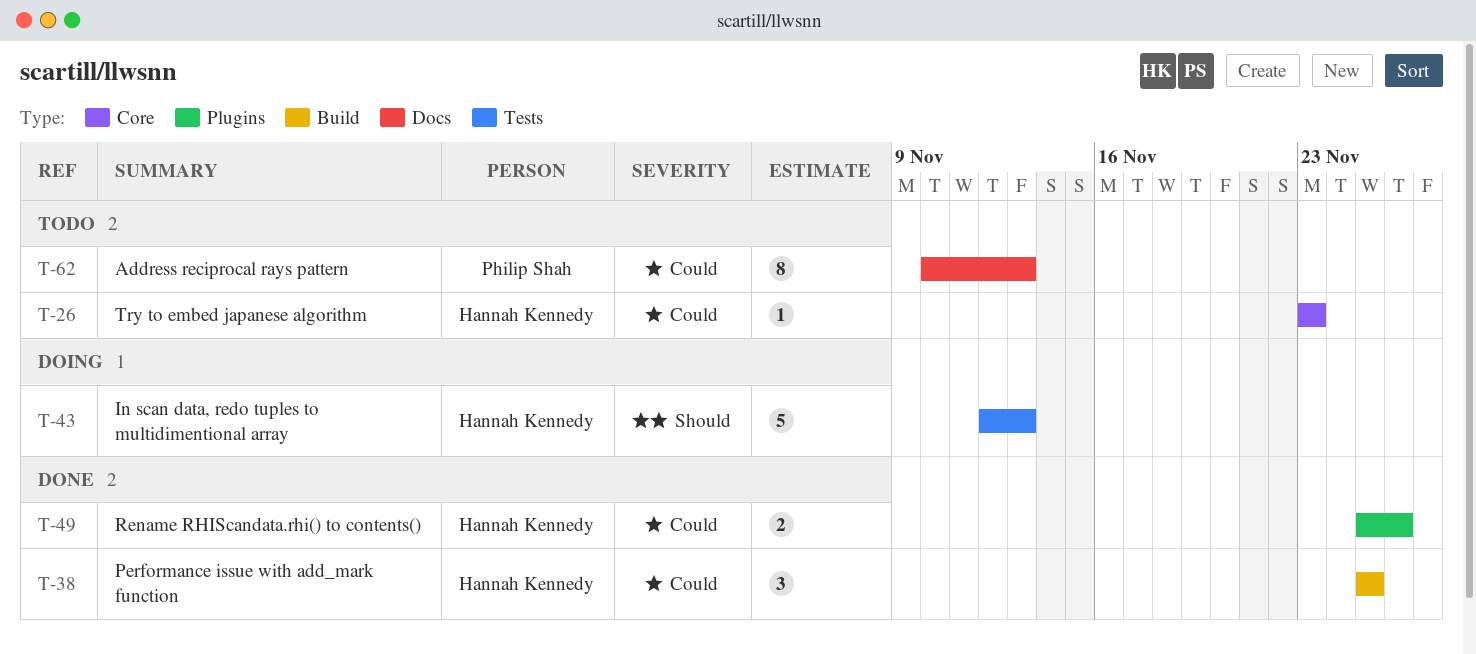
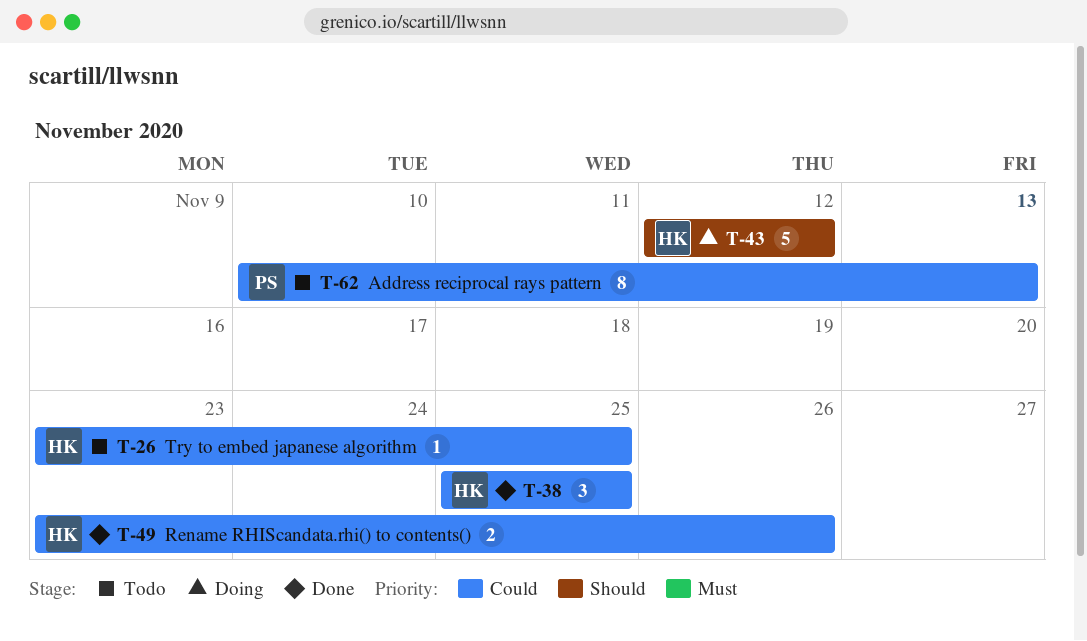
T-26, due: Nov 23 -> Nov 25
T-43, due: Nov 13 -> Nov 12
T-49, start: Nov 25 -> Nov 23

